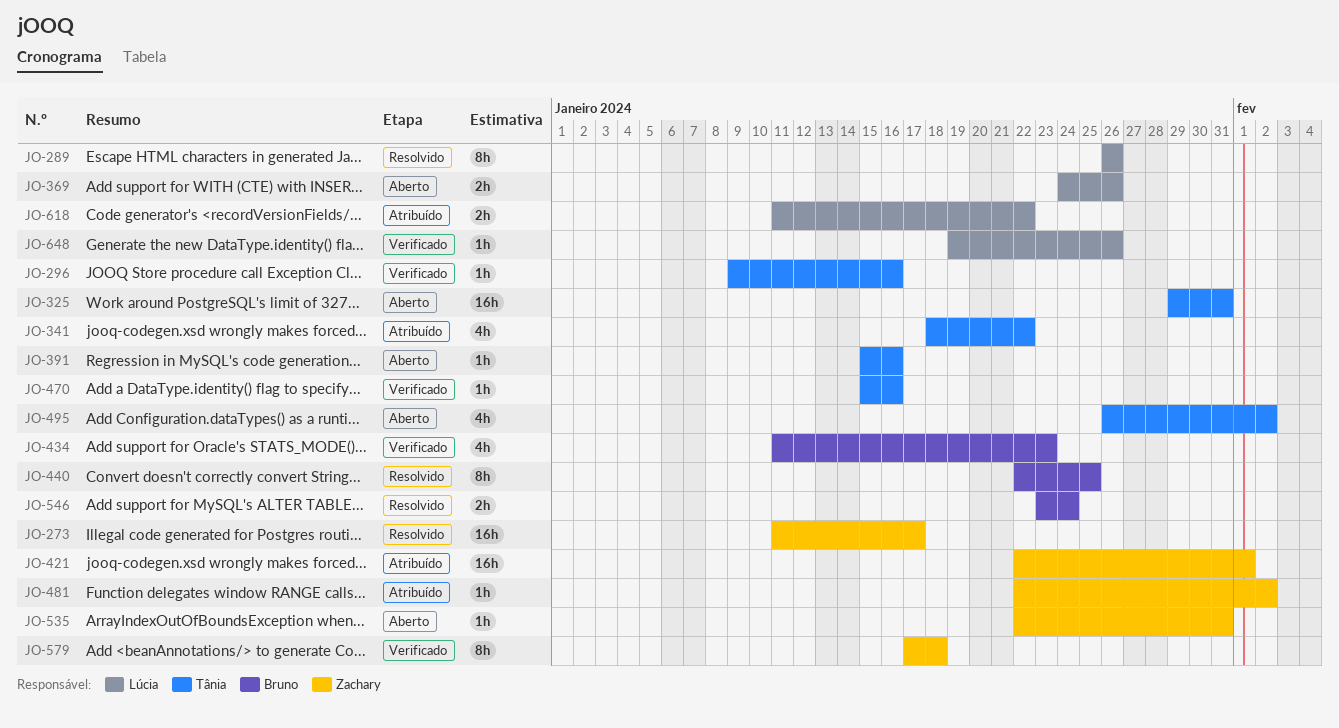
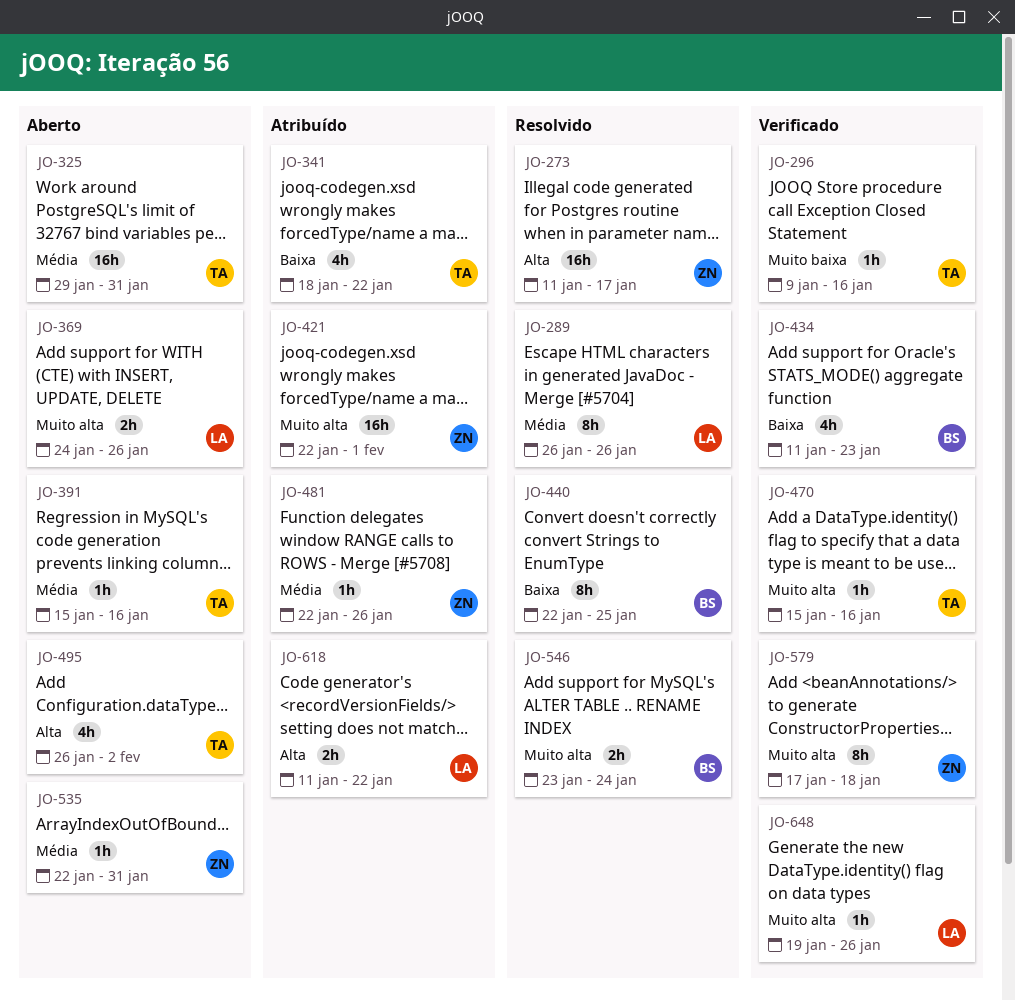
JO-481, due: Feb 2 -> Jan 26

